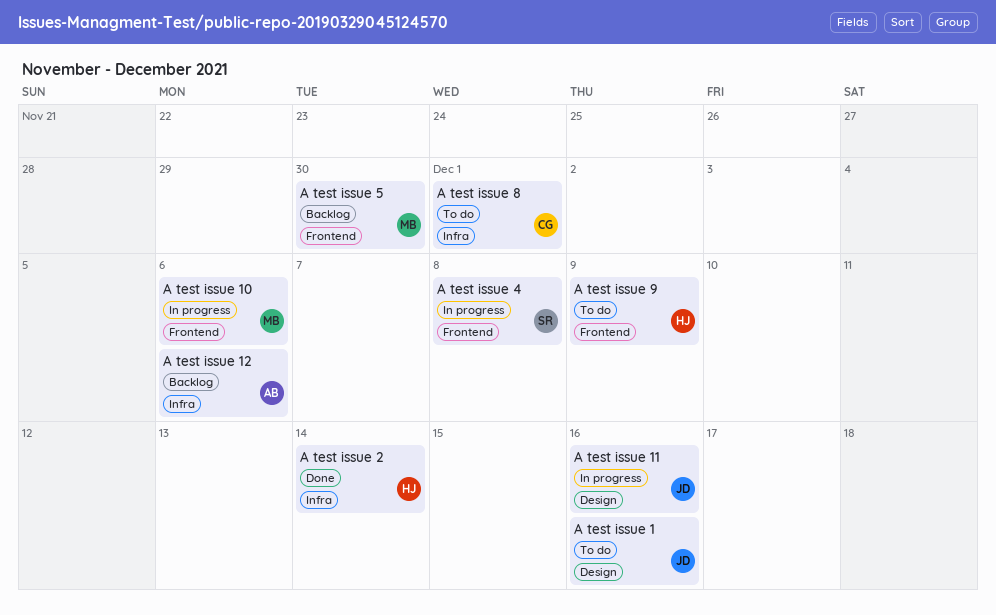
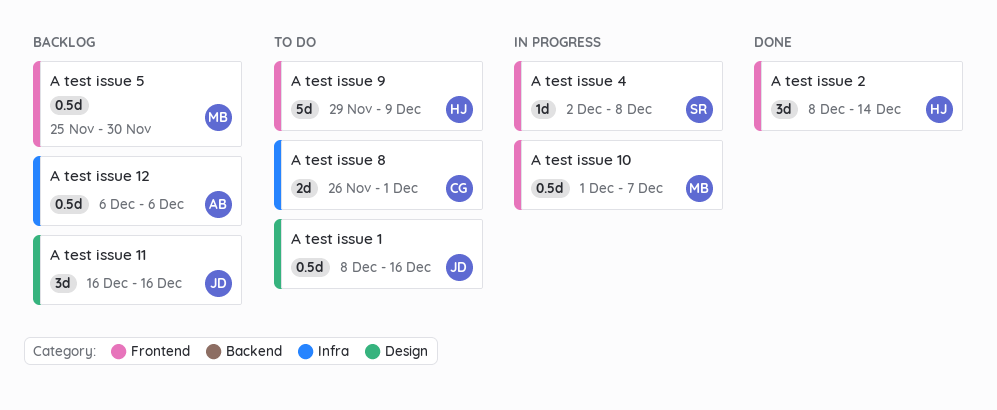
A test issue 10, due: Dec 6 -> Dec 7
A test issue 11, status: In progress -> Backlog
A test issue 2, label: Infra -> Frontend

